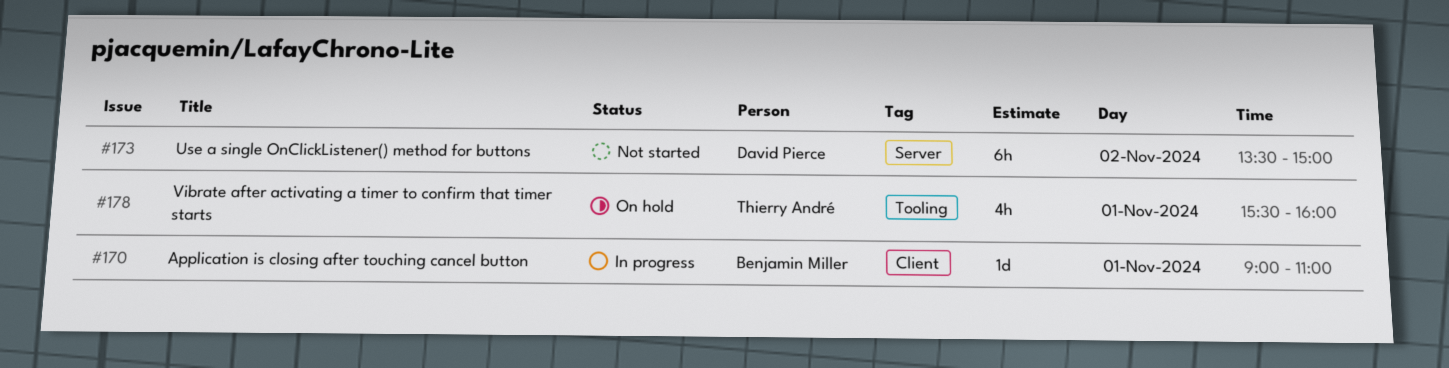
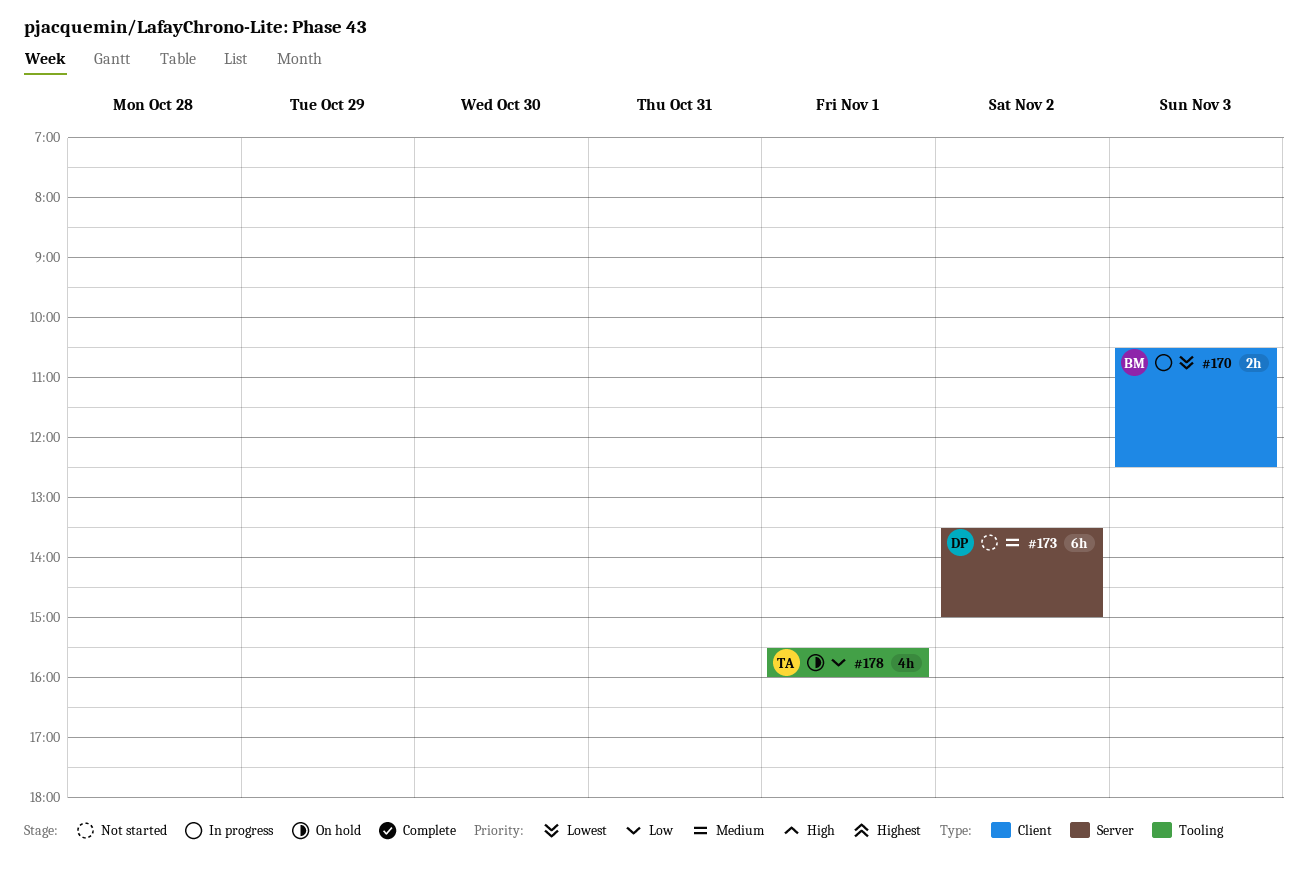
#170, estimate: 1d -> 2h
#170, day: Nov 1 -> Nov 3
#170, begins: 09:00 -> 10:30
#170, ends: 11:00 -> 12:30

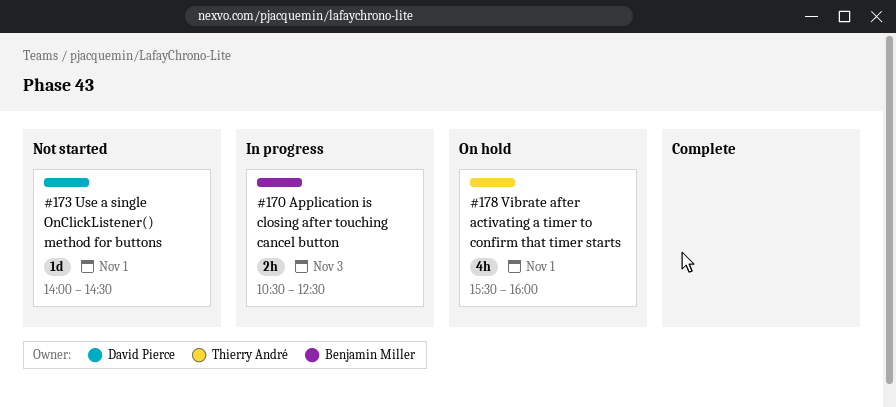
#173, estimate: 6h -> 1d
#173, day: Nov 2 -> Nov 1
#173, begins: 13:30 -> 14:00
#173, ends: 15:00 -> 14:30

